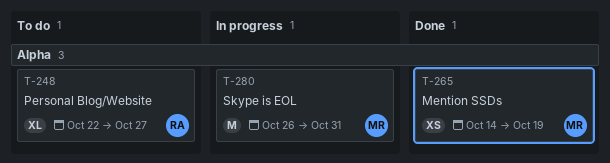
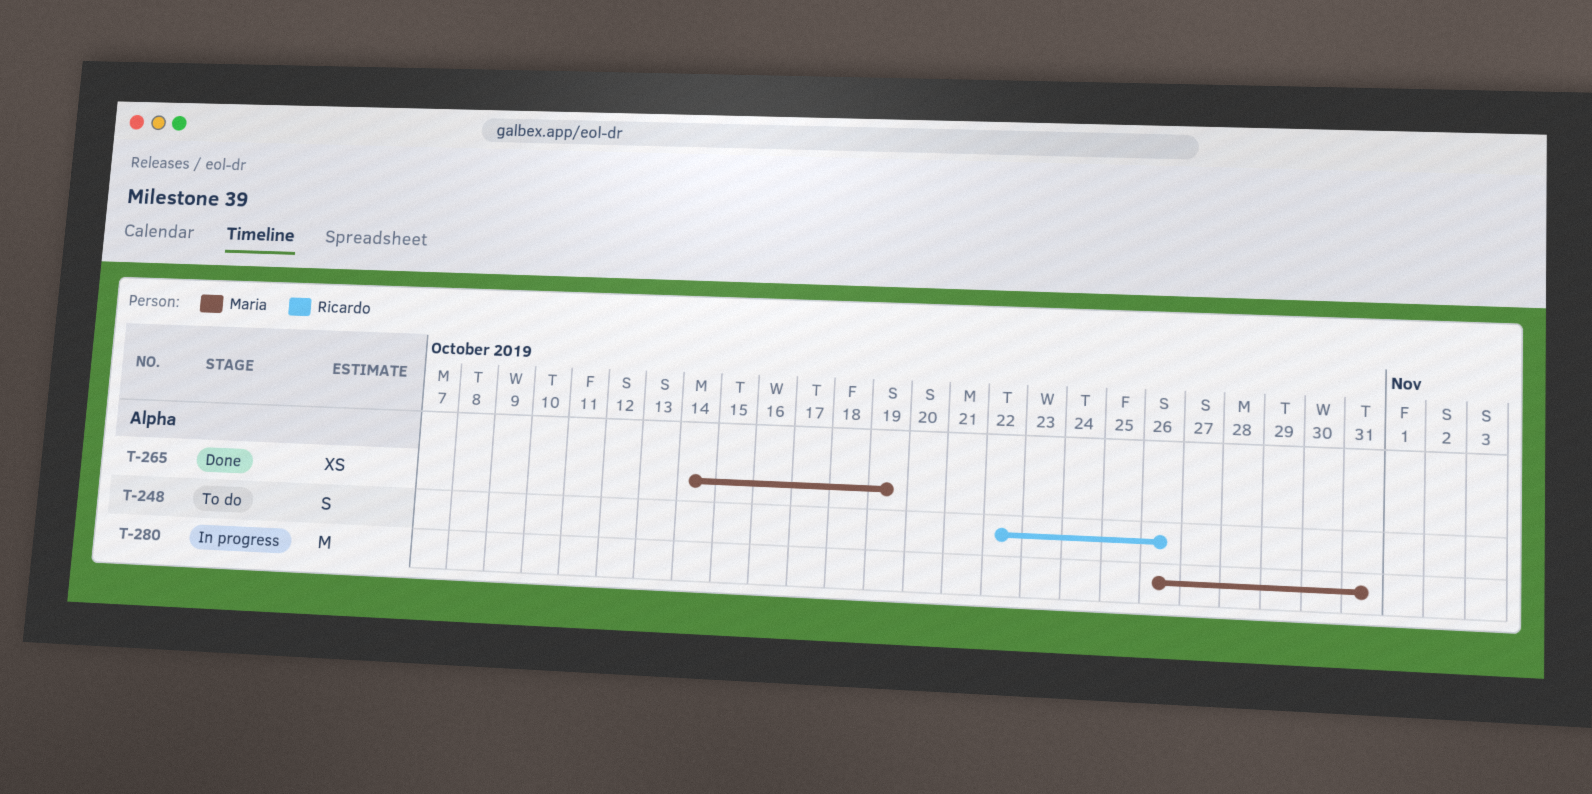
T-248, estimate: XL -> S
T-248, due: Oct 27 -> Oct 26

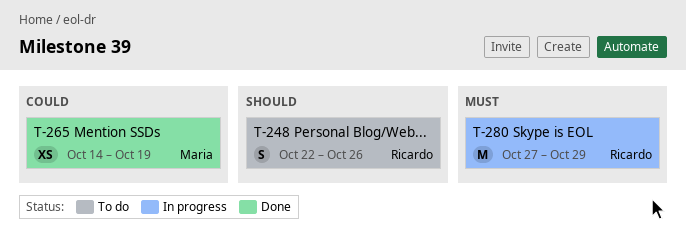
T-280, owner: Maria -> Ricardo
T-280, start: Oct 26 -> Oct 27
T-280, due: Oct 31 -> Oct 29

